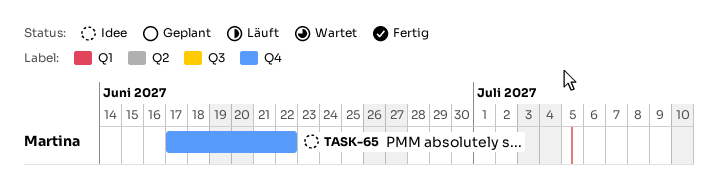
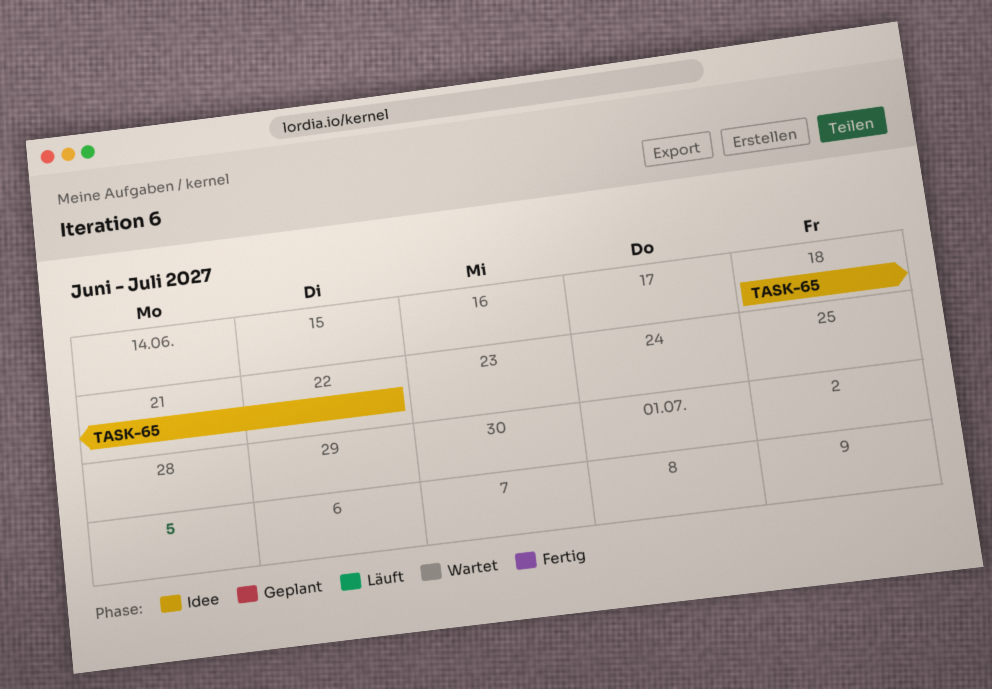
TASK-65, start: Jun 17 -> Jun 18

